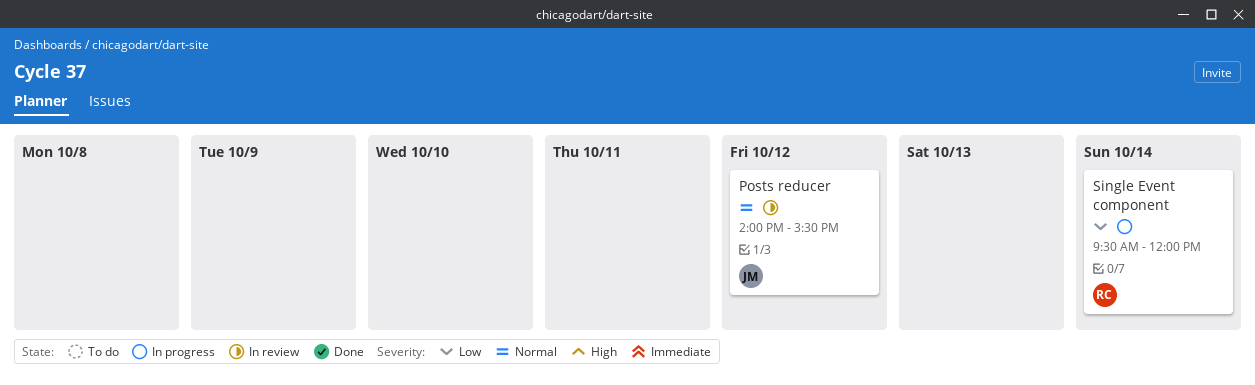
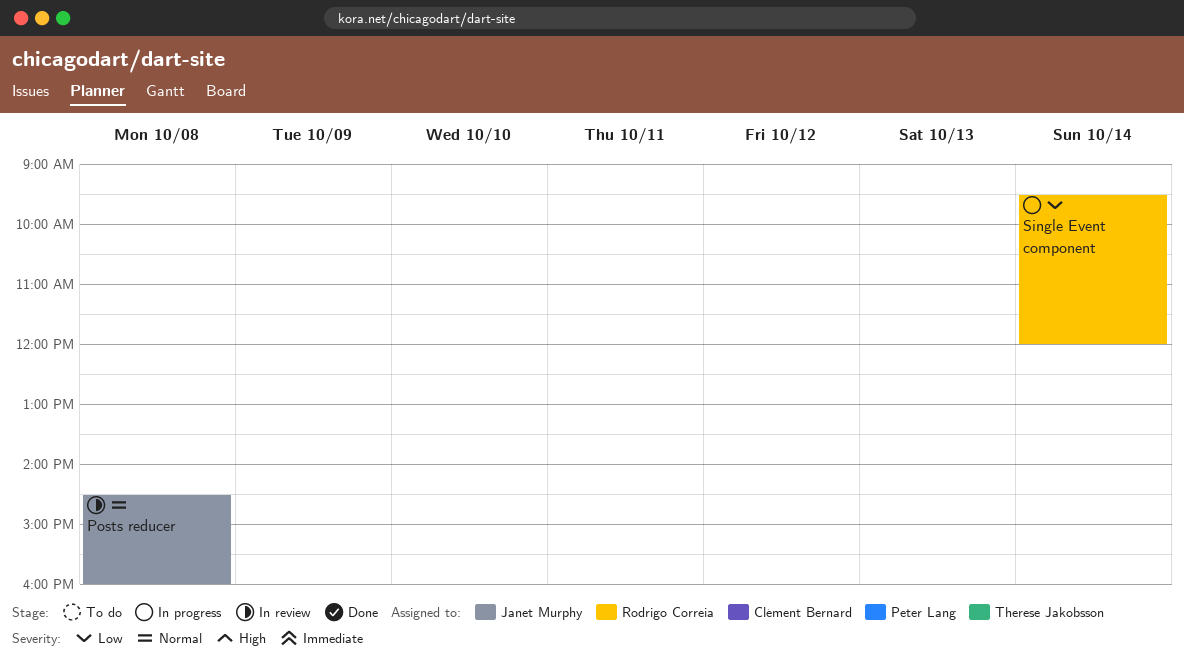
Posts reducer, day: Oct 12 -> Oct 8
Posts reducer, begins: 14:00 -> 14:30
Posts reducer, ends: 15:30 -> 16:00

